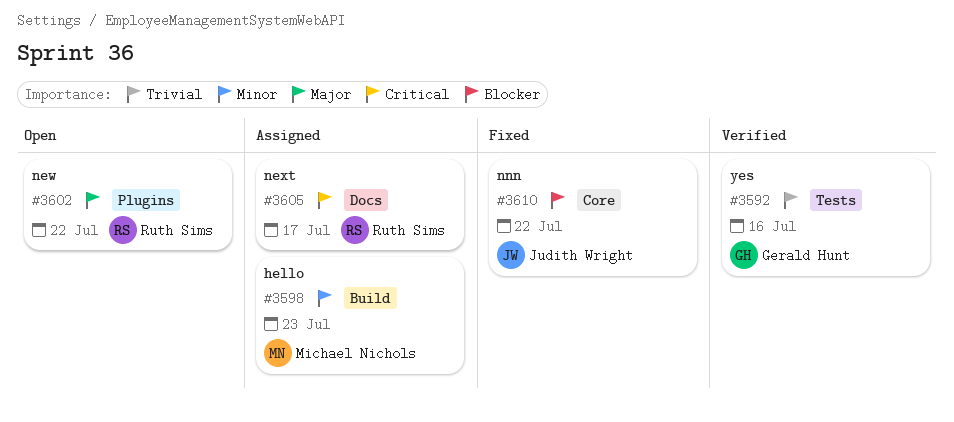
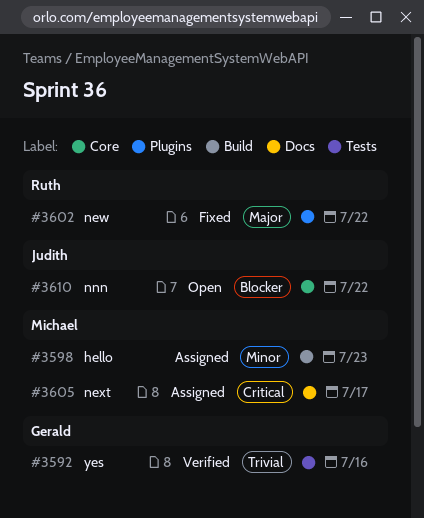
#3602, status: Open -> Fixed
#3605, owner: Ruth Sims -> Michael Nichols
#3610, status: Fixed -> Open

